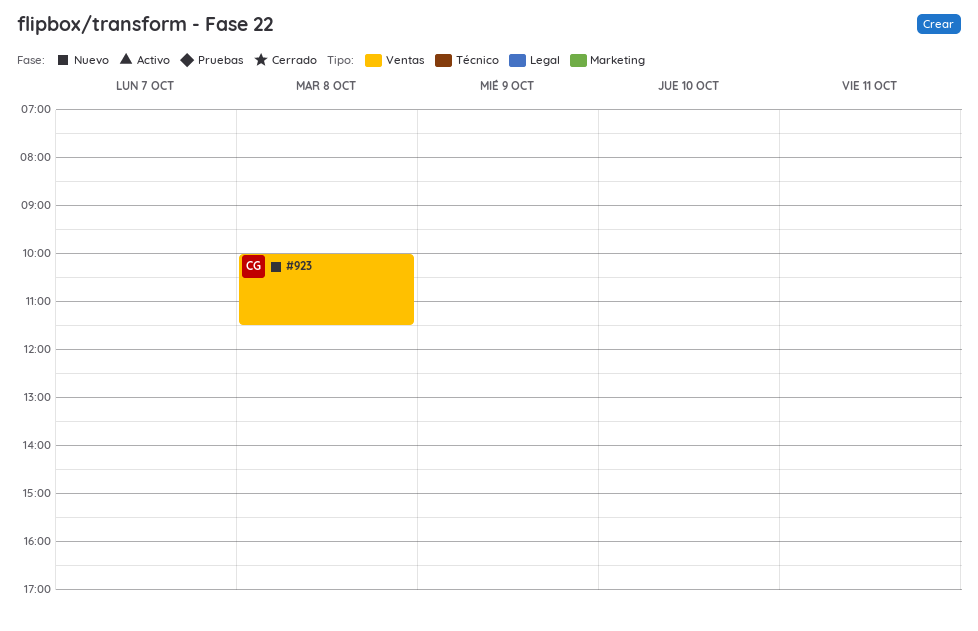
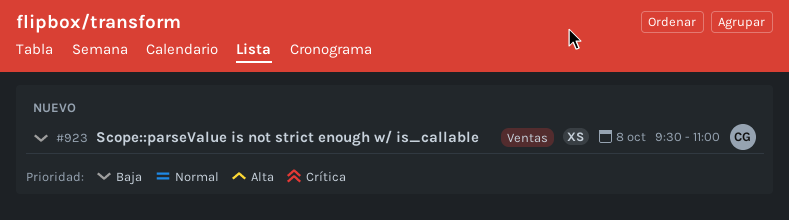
#923, begins: 10:00 -> 09:30
#923, ends: 11:30 -> 11:00

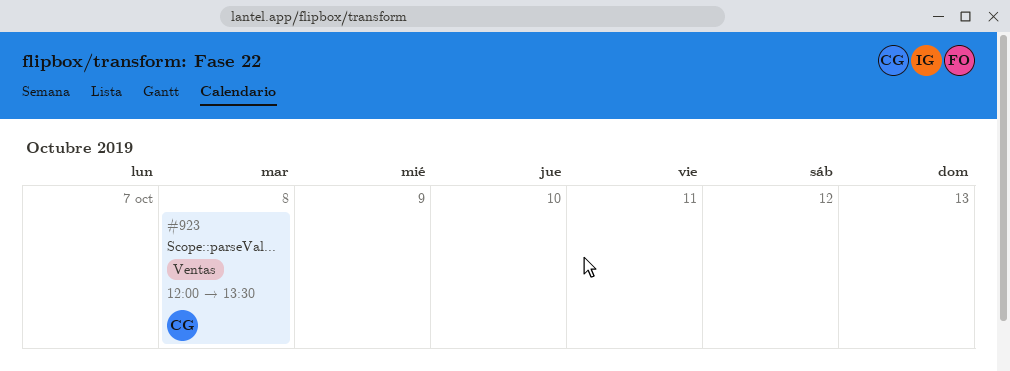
#923, begins: 09:30 -> 12:00
#923, ends: 11:00 -> 13:30

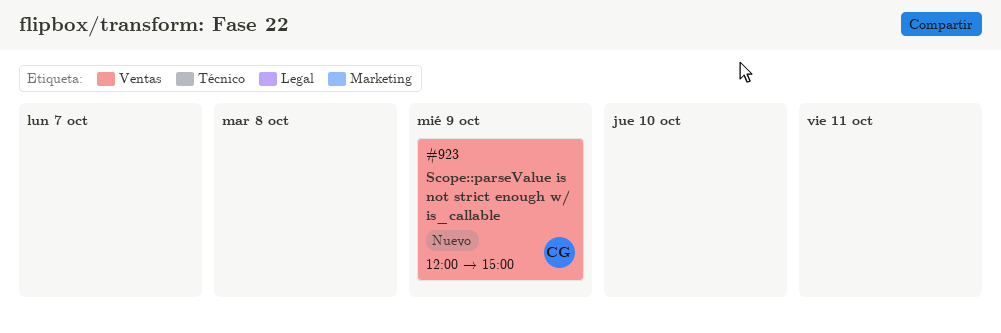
#923, day: Oct 8 -> Oct 9
#923, ends: 13:30 -> 15:00

